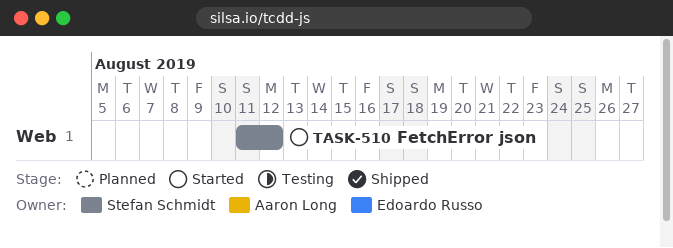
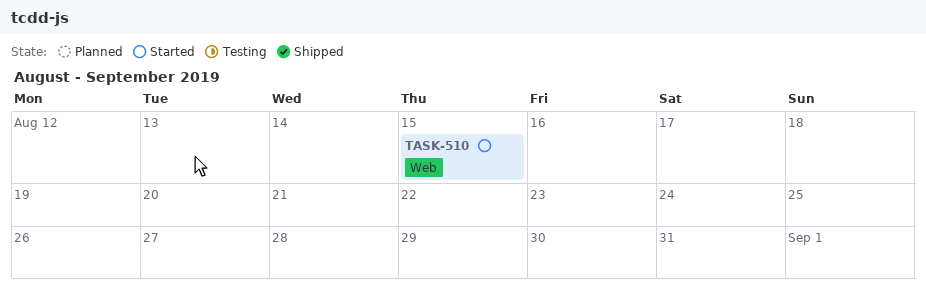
TASK-510, due: Aug 12 -> Aug 15

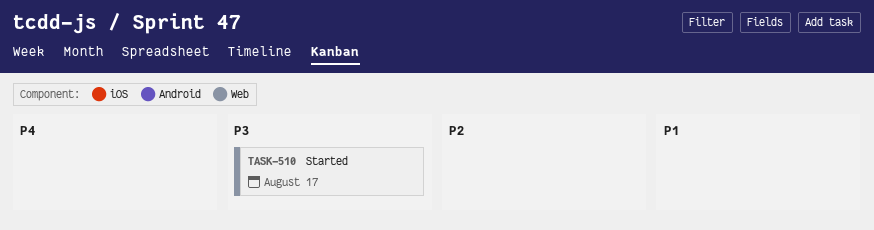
TASK-510, due: Aug 15 -> Aug 17

